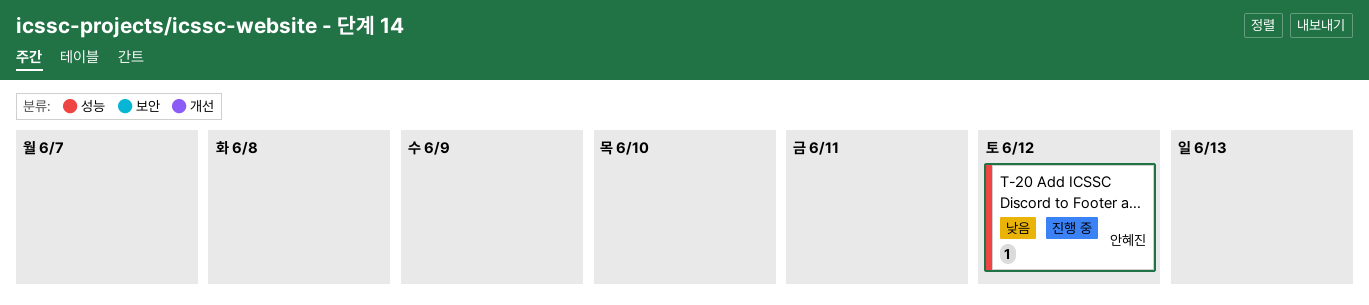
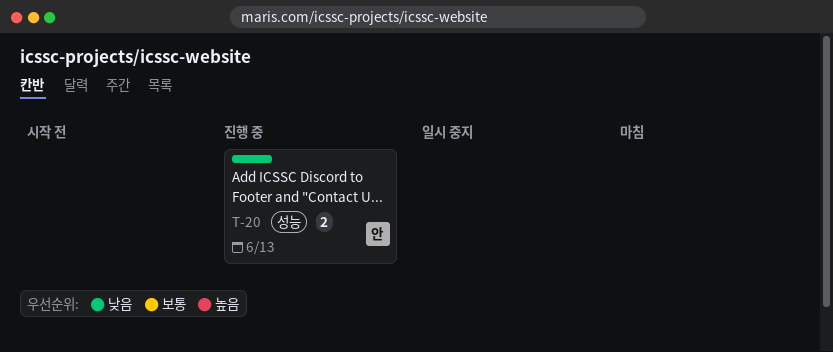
T-20, estimate: 1 -> 2
T-20, due: Jun 12 -> Jun 13

